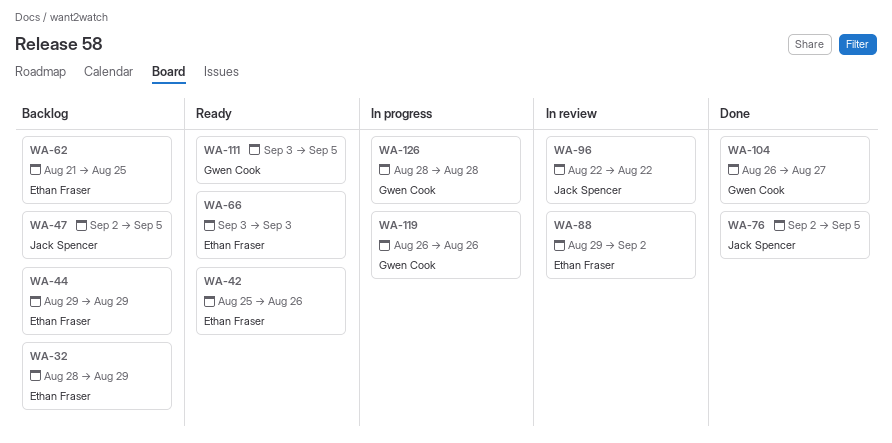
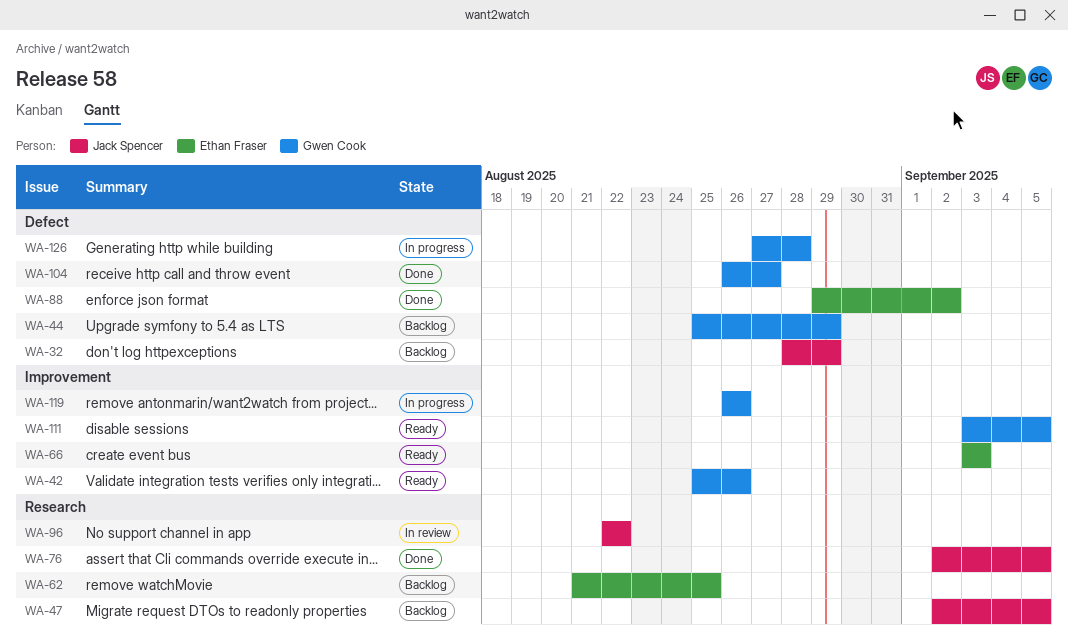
WA-32, owner: Ethan Fraser -> Jack Spencer
WA-42, owner: Ethan Fraser -> Gwen Cook
WA-44, owner: Ethan Fraser -> Gwen Cook
WA-44, start: Aug 29 -> Aug 25
WA-88, status: In review -> Done
WA-126, start: Aug 28 -> Aug 27

